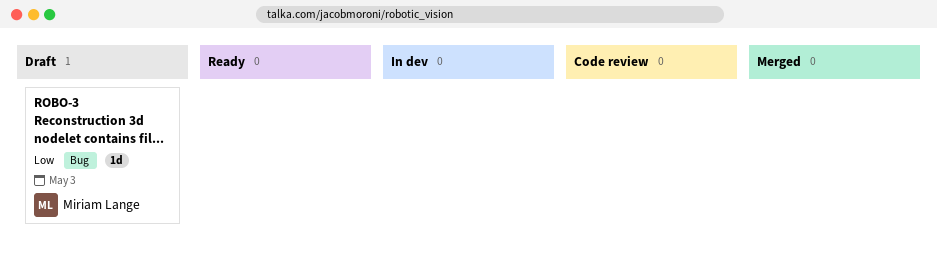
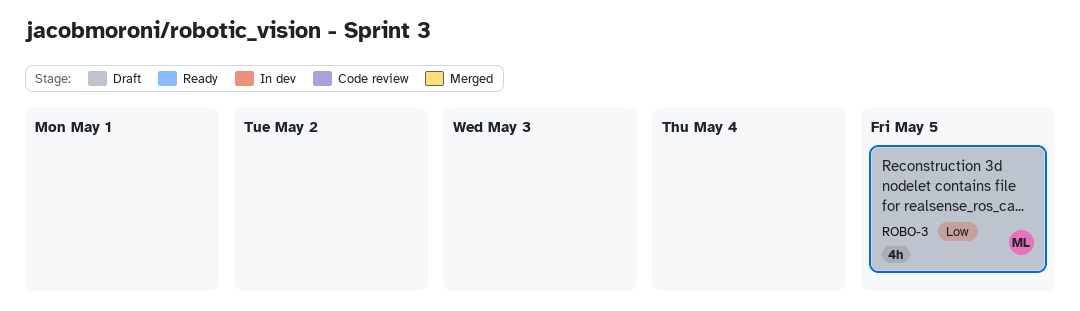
ROBO-3, estimate: 1d -> 4h
ROBO-3, due: May 3 -> May 5

